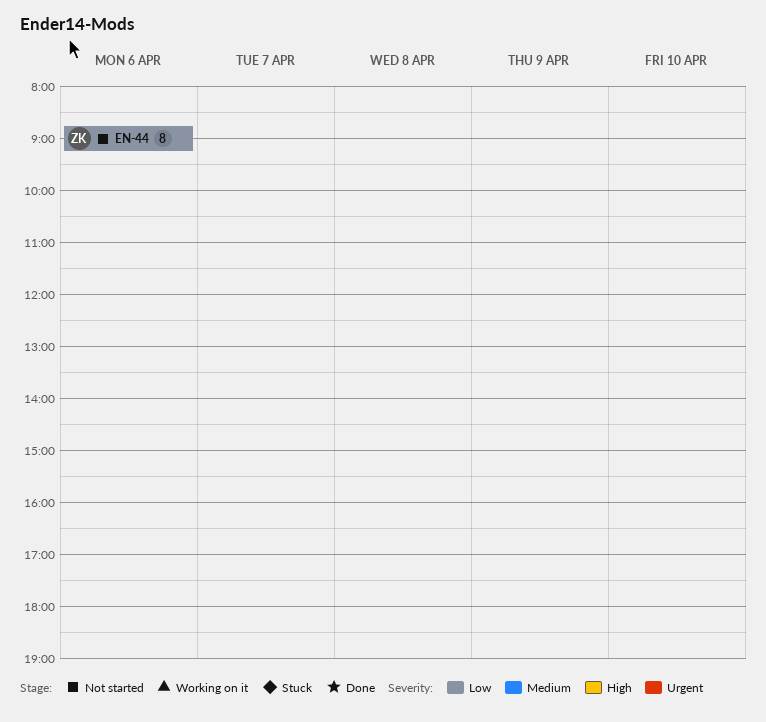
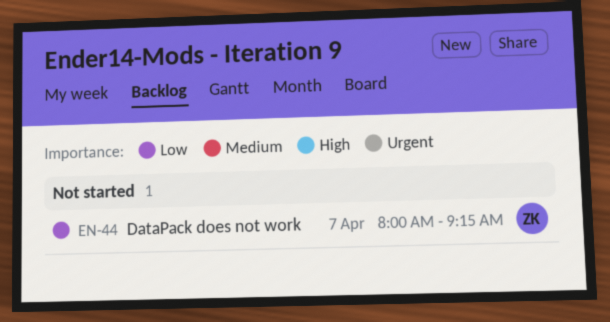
EN-44, day: Apr 6 -> Apr 7
EN-44, begins: 08:45 -> 08:00

